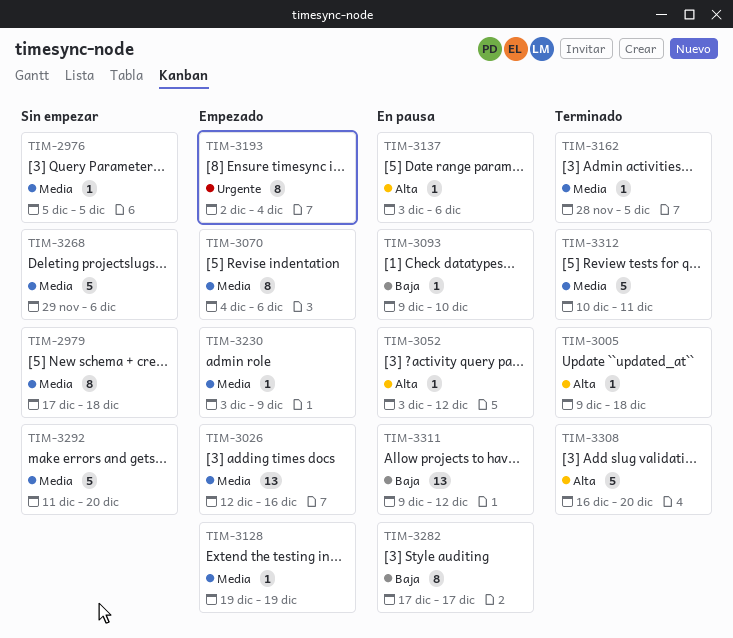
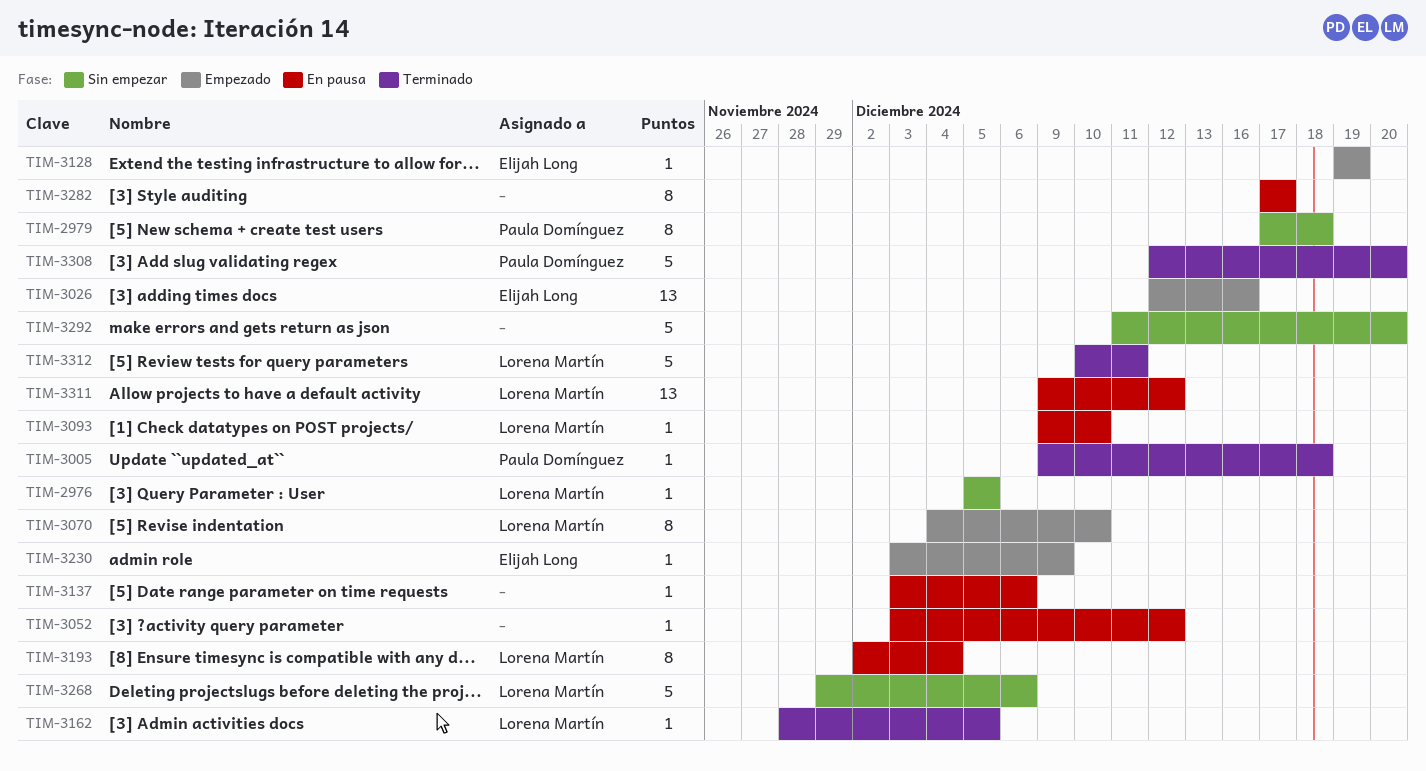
TIM-3070, due: Dec 6 -> Dec 10
TIM-3193, status: Empezado -> En pausa
TIM-3308, start: Dec 16 -> Dec 12

